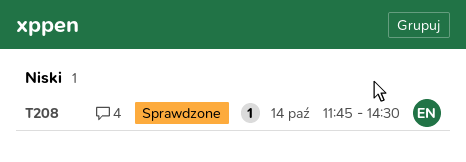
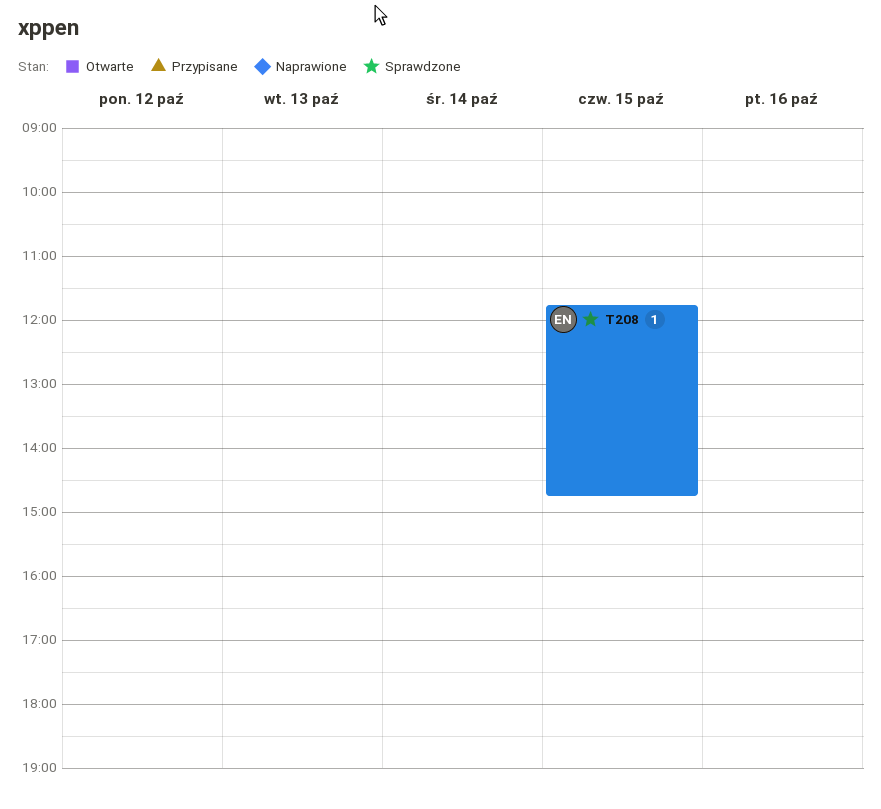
T208, day: Oct 14 -> Oct 15
T208, ends: 14:30 -> 14:45

